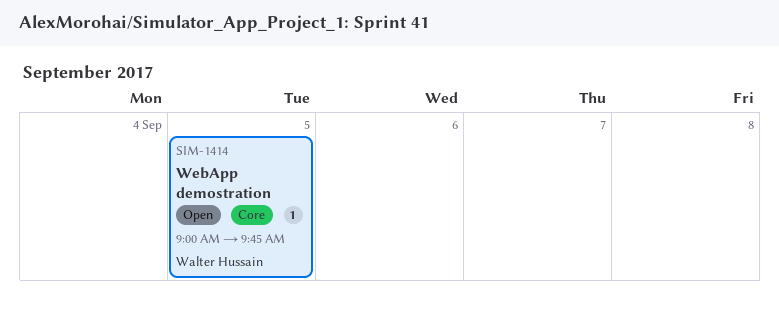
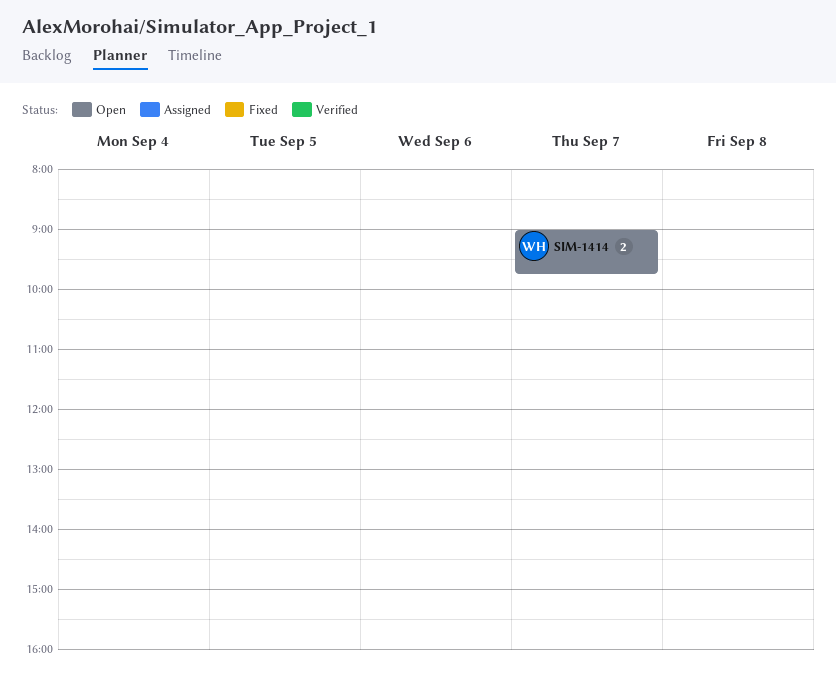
SIM-1414, estimate: 1 -> 2
SIM-1414, day: Sep 5 -> Sep 7

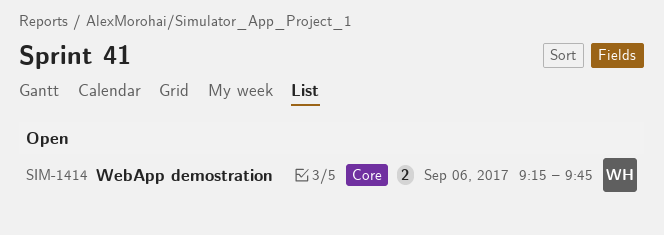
SIM-1414, day: Sep 7 -> Sep 6
SIM-1414, begins: 09:00 -> 09:15

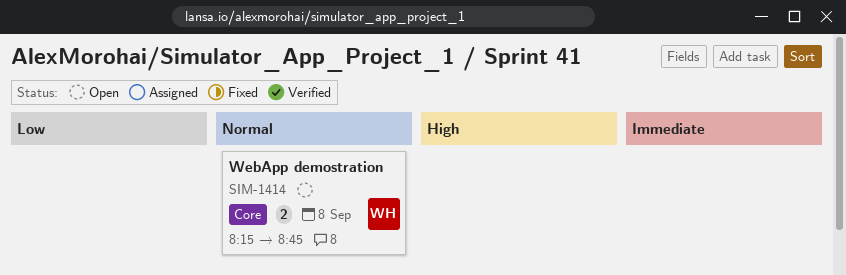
SIM-1414, day: Sep 6 -> Sep 8
SIM-1414, begins: 09:15 -> 08:15
SIM-1414, ends: 09:45 -> 08:45

